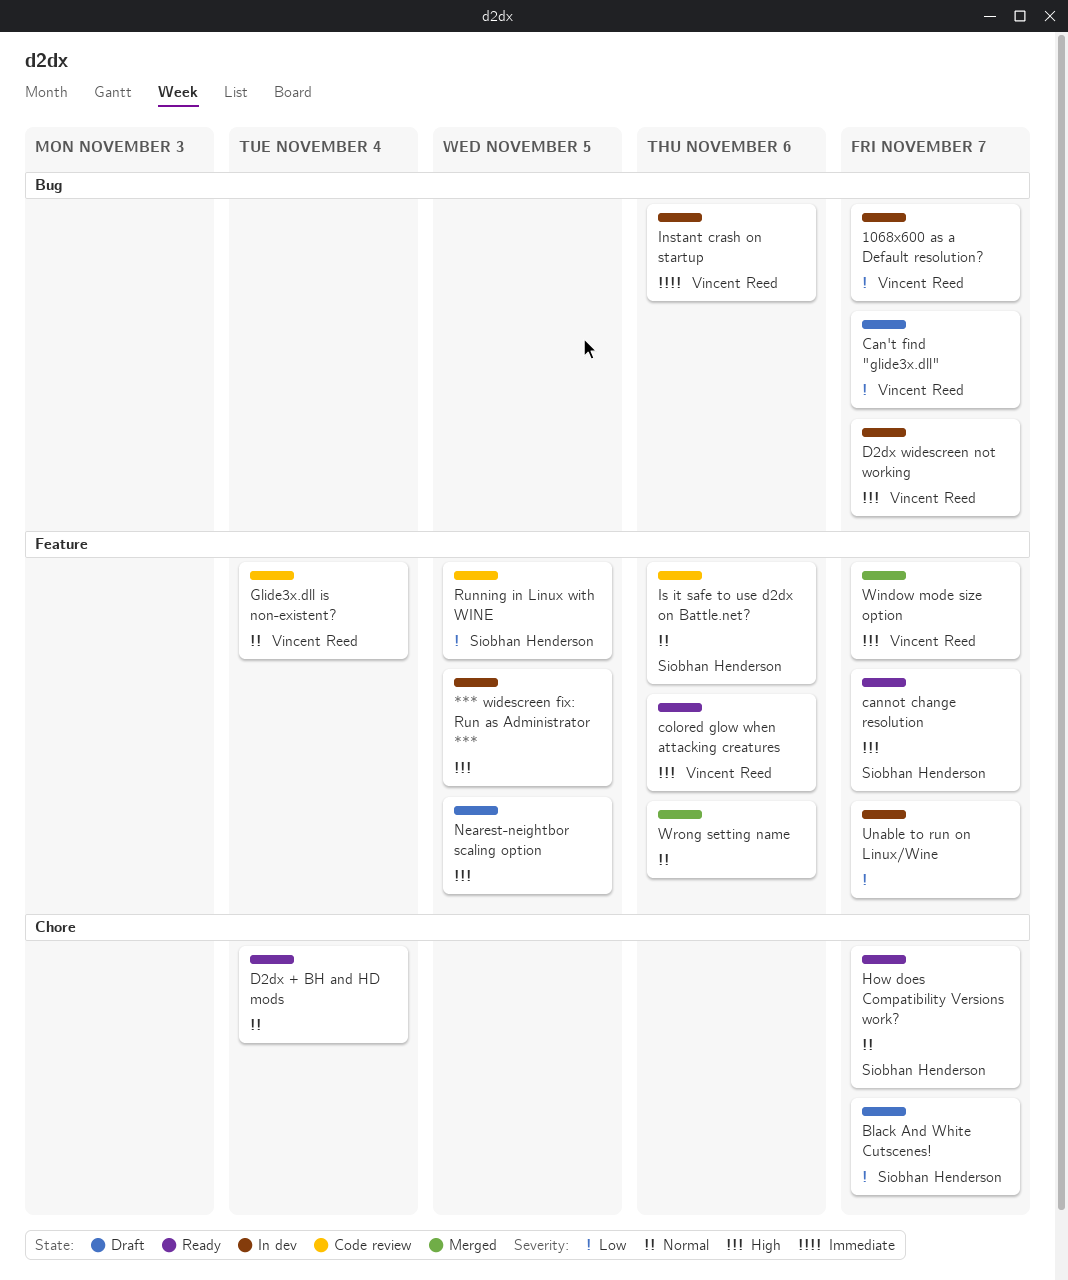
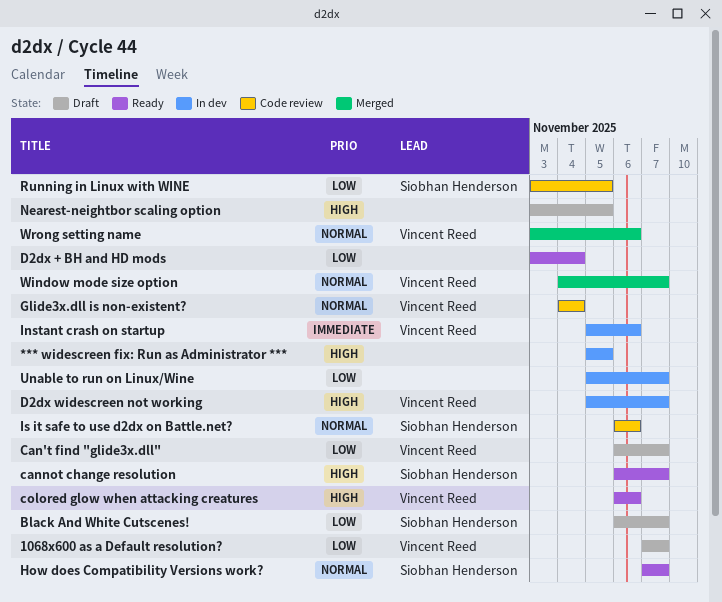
1068x600 as a Default resolution?, status: In dev -> Draft
D2dx + BH and HD mods, priority: Normal -> Low
Window mode size option, priority: High -> Normal
Wrong setting name, owner: none -> Vincent Reed

